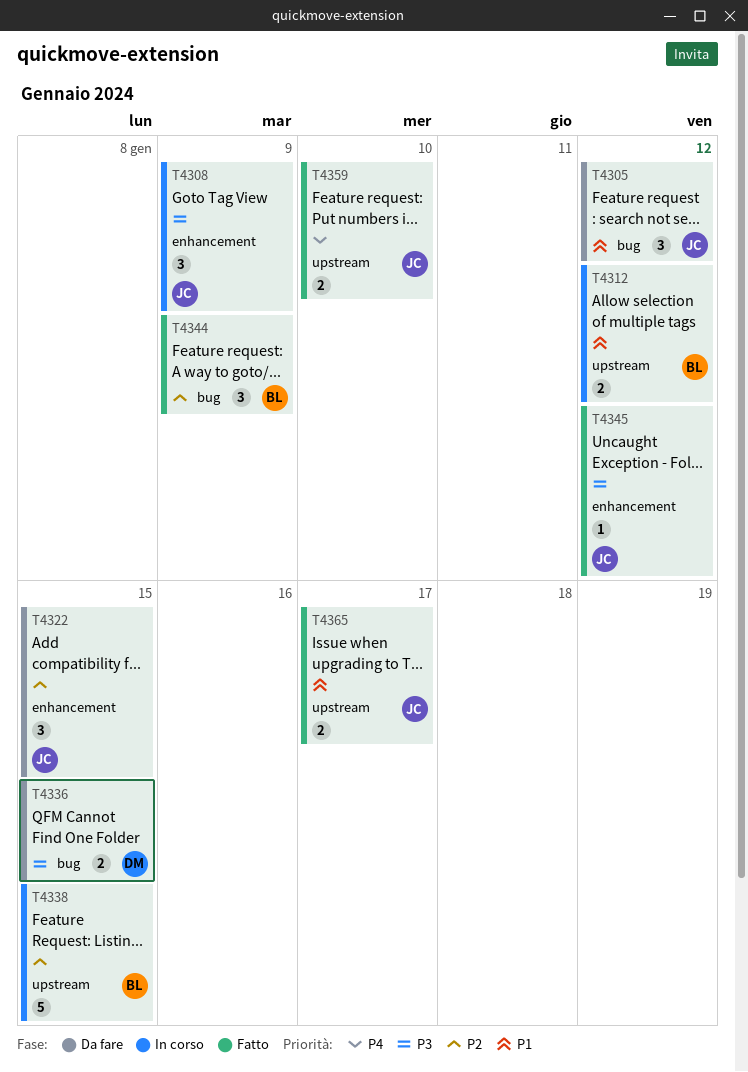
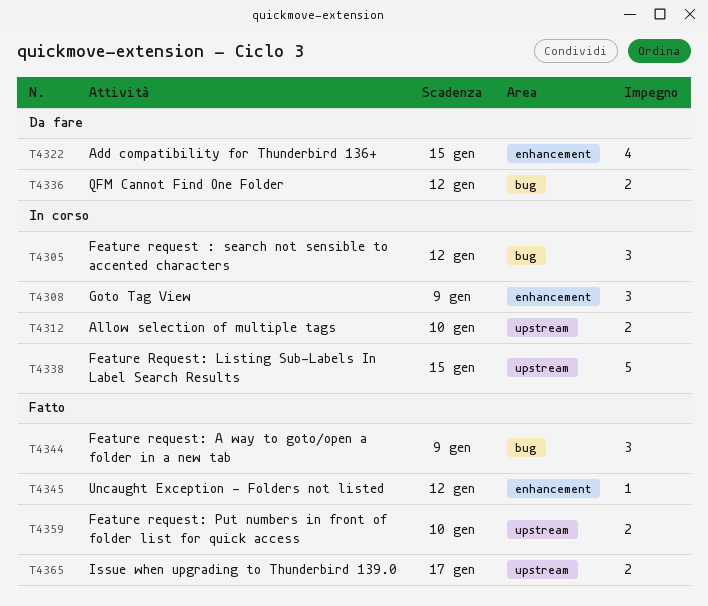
T4305, status: Da fare -> In corso
T4312, due: Jan 12 -> Jan 10
T4322, estimate: 3 -> 4
T4336, due: Jan 15 -> Jan 12

